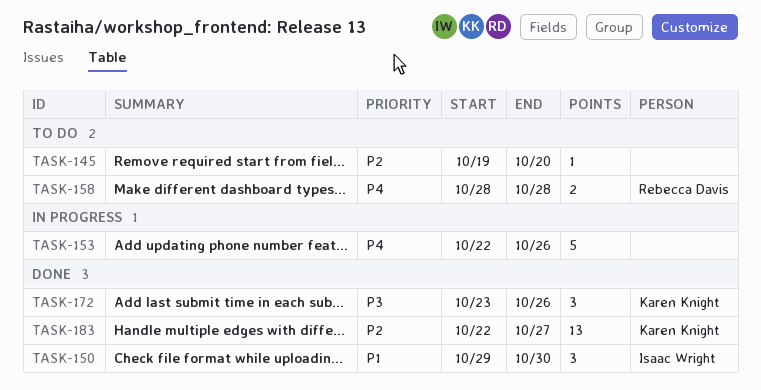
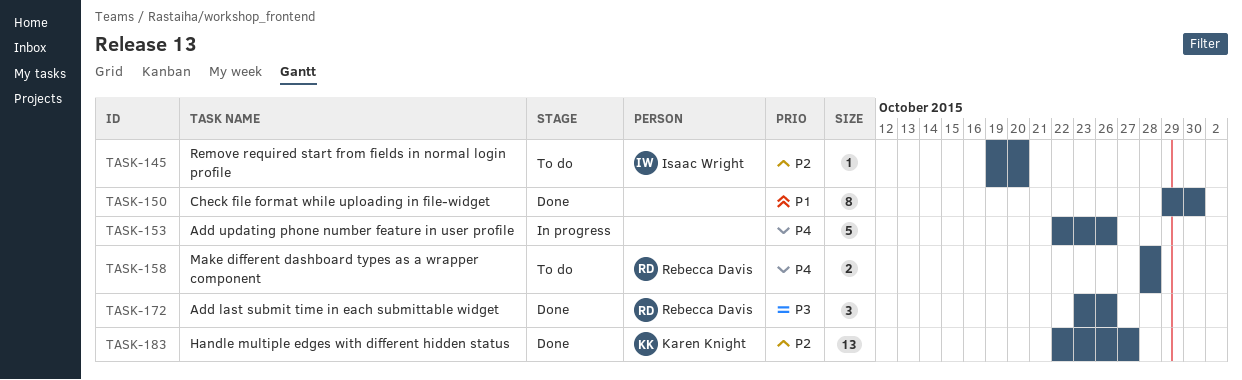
TASK-145, owner: none -> Isaac Wright
TASK-150, owner: Isaac Wright -> none
TASK-150, estimate: 3 -> 8
TASK-172, owner: Karen Knight -> Rebecca Davis

